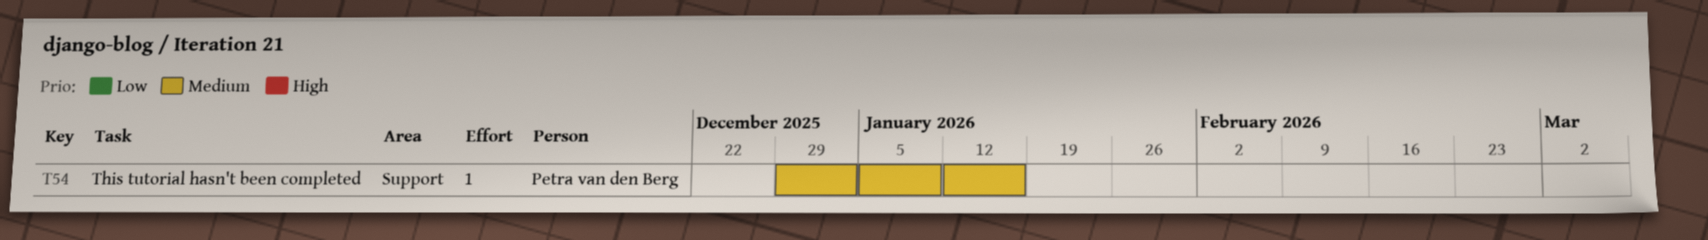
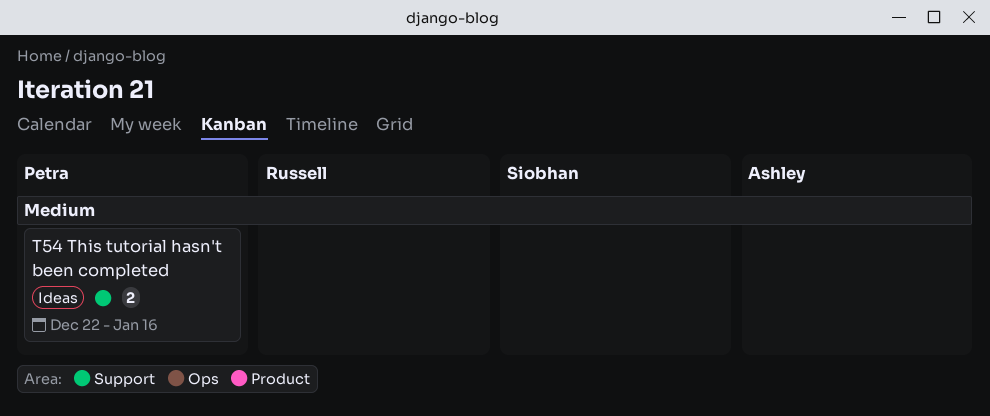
T54, estimate: 1 -> 2
T54, start: Dec 29 -> Dec 22

